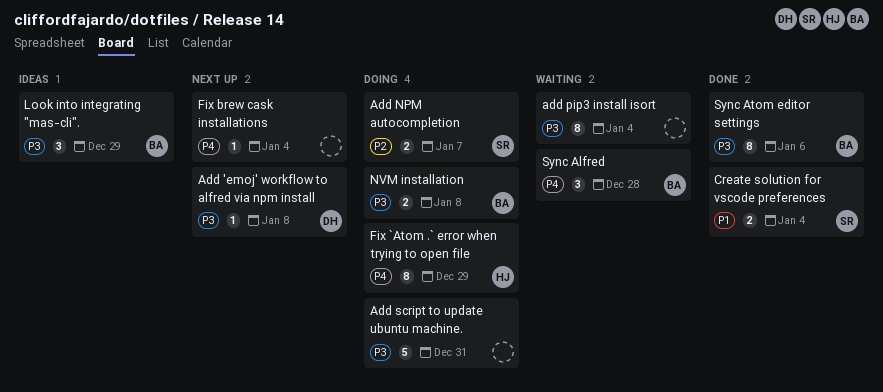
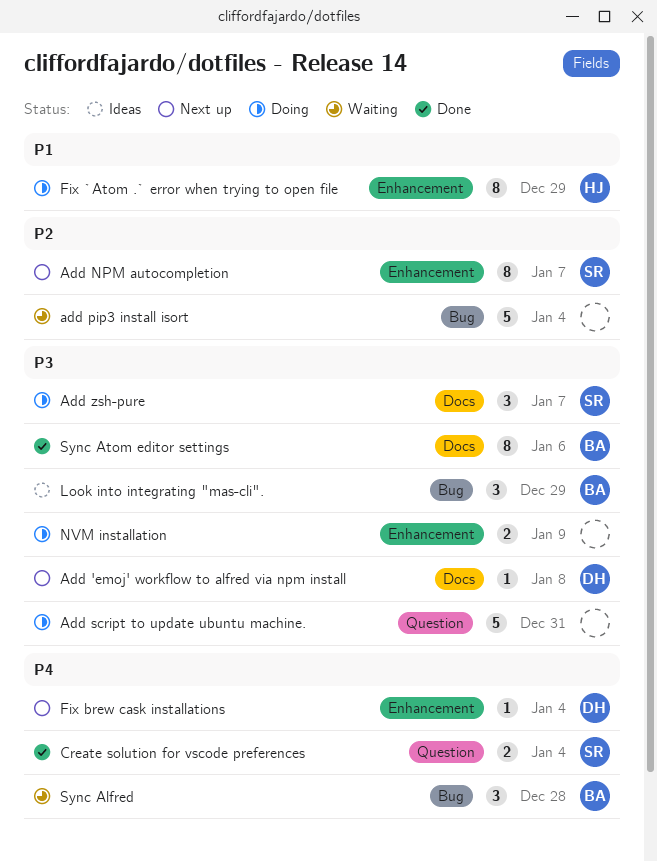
Add NPM autocompletion, status: Doing -> Next up
Add NPM autocompletion, estimate: 2 -> 8
add pip3 install isort, priority: P3 -> P2
add pip3 install isort, estimate: 8 -> 5
Add zsh-pure: none -> present
Create solution for vscode preferences, priority: P1 -> P4
Fix `Atom .` error when trying to open file, priority: P4 -> P1
Fix brew cask installations, owner: none -> DH
NVM installation, owner: BA -> none
NVM installation, due: Jan 8 -> Jan 9

